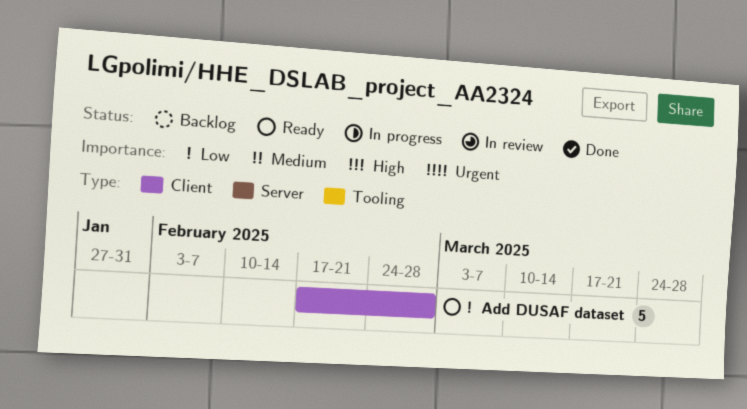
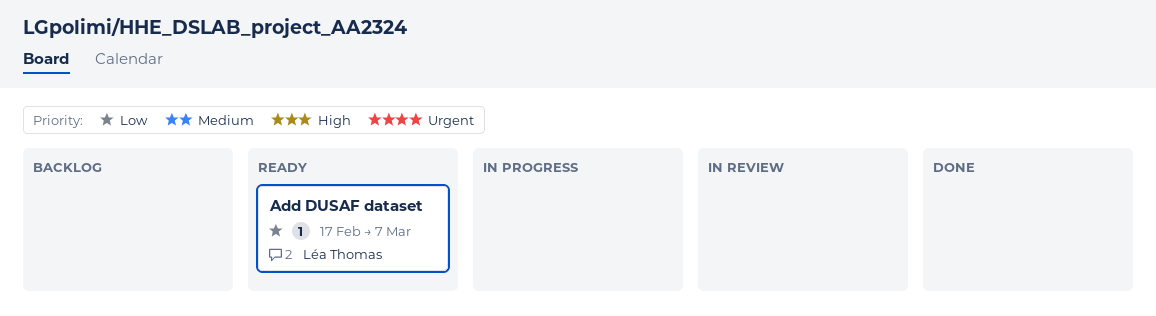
Add DUSAF dataset, estimate: 5 -> 1
Add DUSAF dataset, due: Feb 28 -> Mar 7

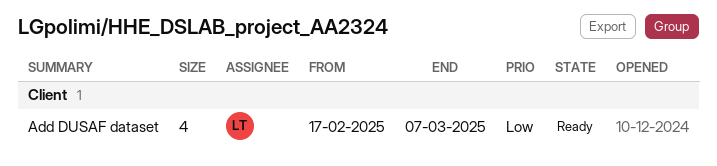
Add DUSAF dataset, estimate: 1 -> 4

